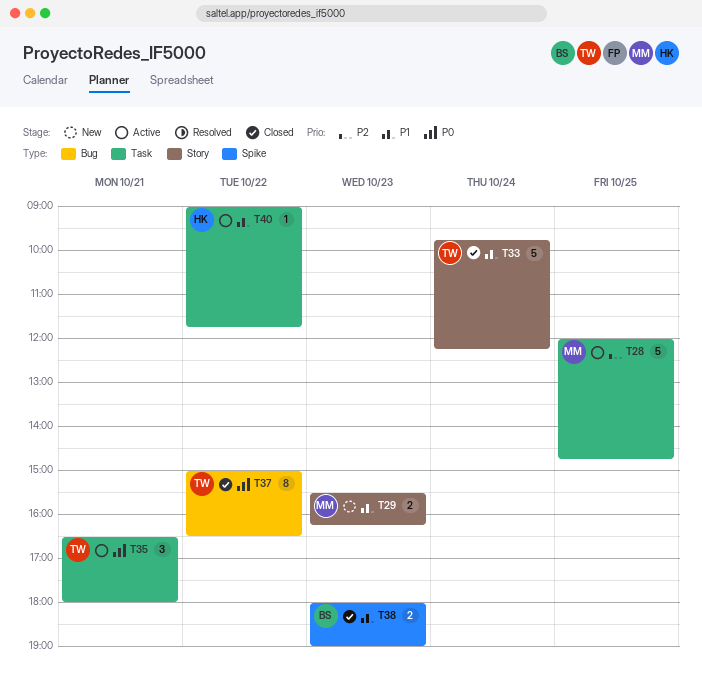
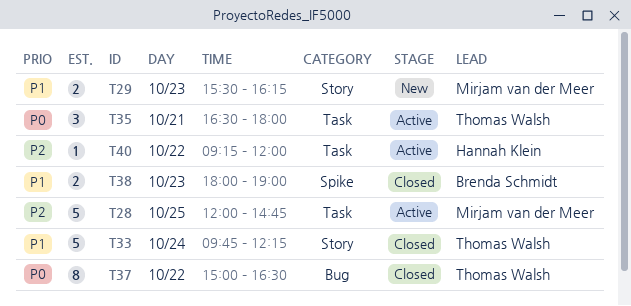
T40, priority: P1 -> P2
T40, begins: 09:00 -> 09:15
T40, ends: 11:45 -> 12:00

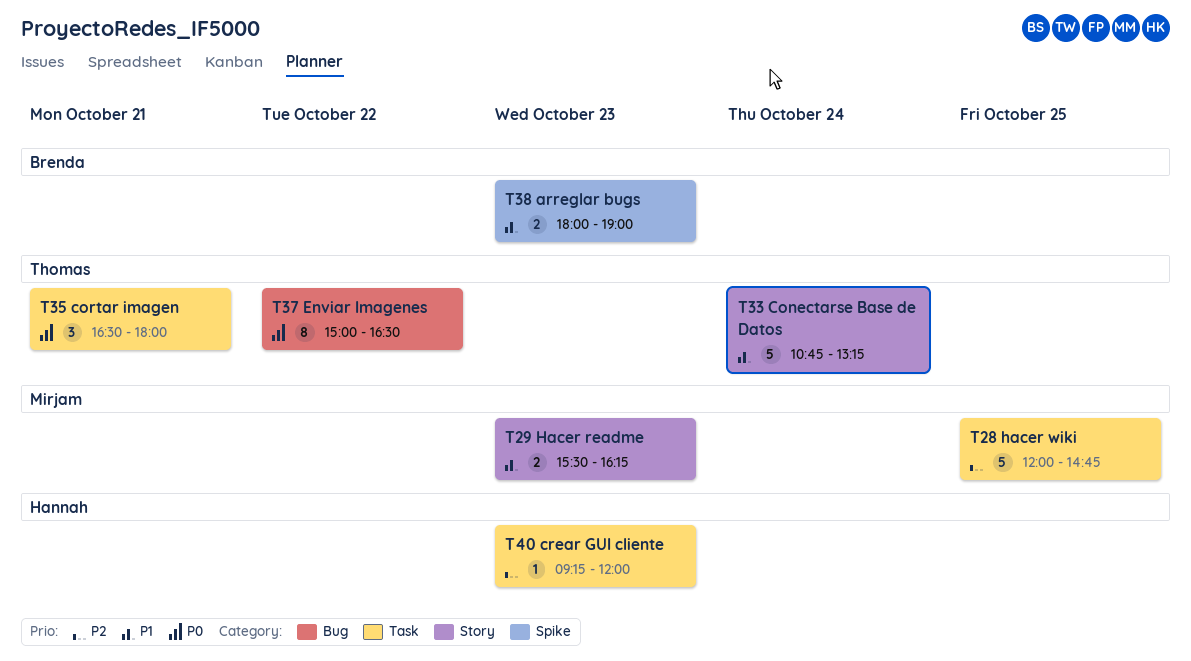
T33, begins: 09:45 -> 10:45
T33, ends: 12:15 -> 13:15
T40, day: Oct 22 -> Oct 23

